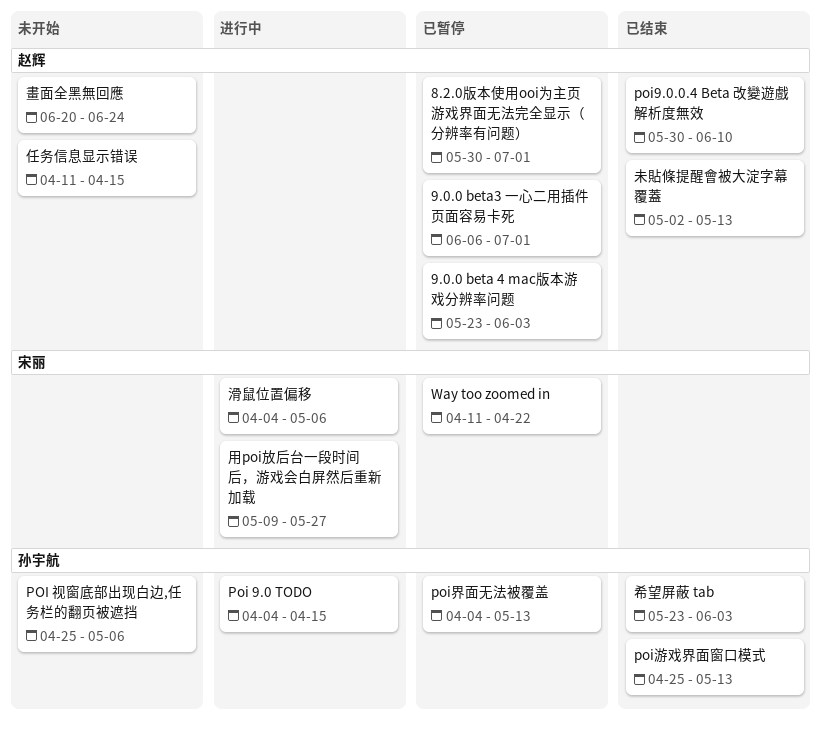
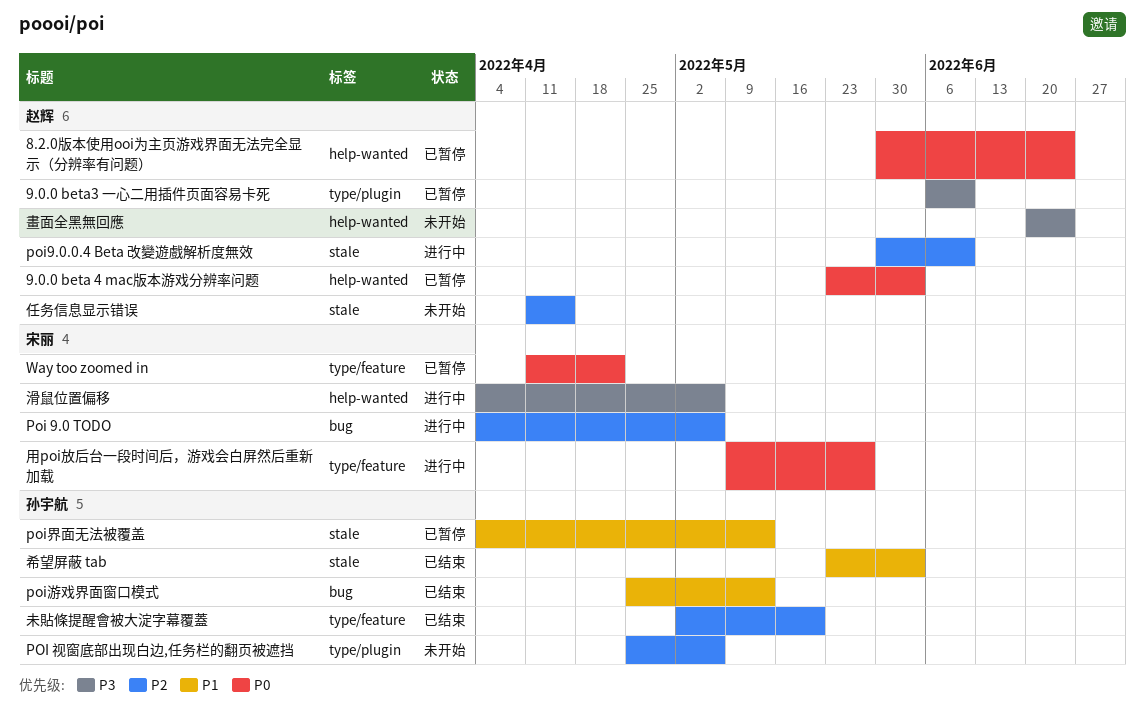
8.2.0版本使用ooi为主页游戏界面无法完全显示（分辨率有问题）, due: Jul 1 -> Jun 24
9.0.0 beta3 一心二用插件页面容易卡死, due: Jul 1 -> Jun 10
Poi 9.0 TODO, owner: 孙宇航 -> 宋丽
Poi 9.0 TODO, due: Apr 15 -> May 6
poi9.0.0.4 Beta 改變遊戲解析度無效, status: 已结束 -> 进行中
未貼條提醒會被大淀字幕覆蓋, owner: 赵辉 -> 孙宇航
未貼條提醒會被大淀字幕覆蓋, due: May 13 -> May 20

